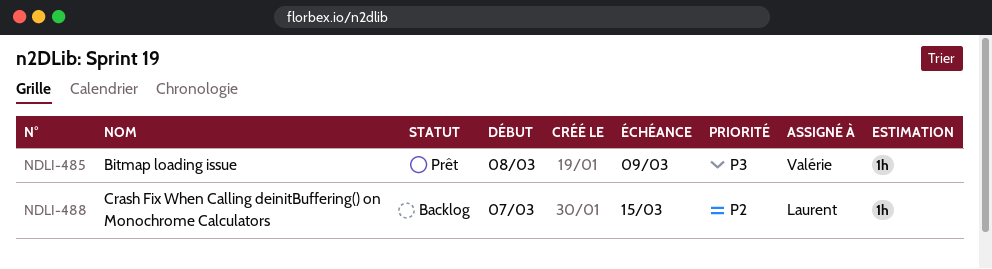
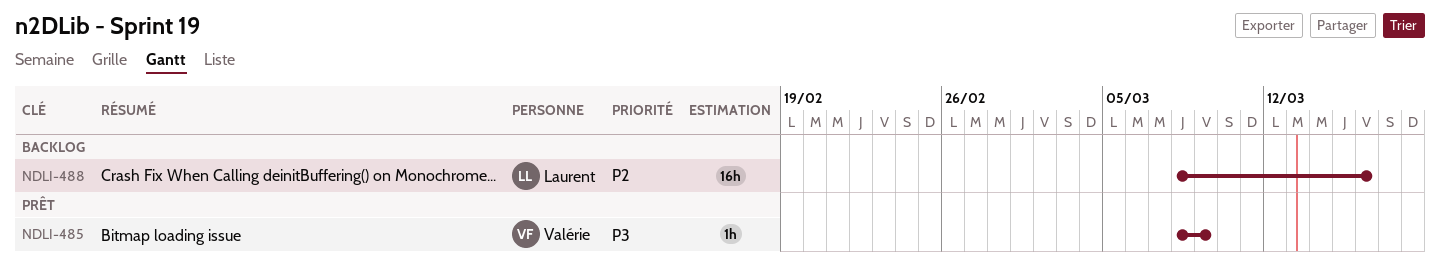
NDLI-488, estimate: 1h -> 16h
NDLI-488, start: Mar 7 -> Mar 8
NDLI-488, due: Mar 15 -> Mar 16

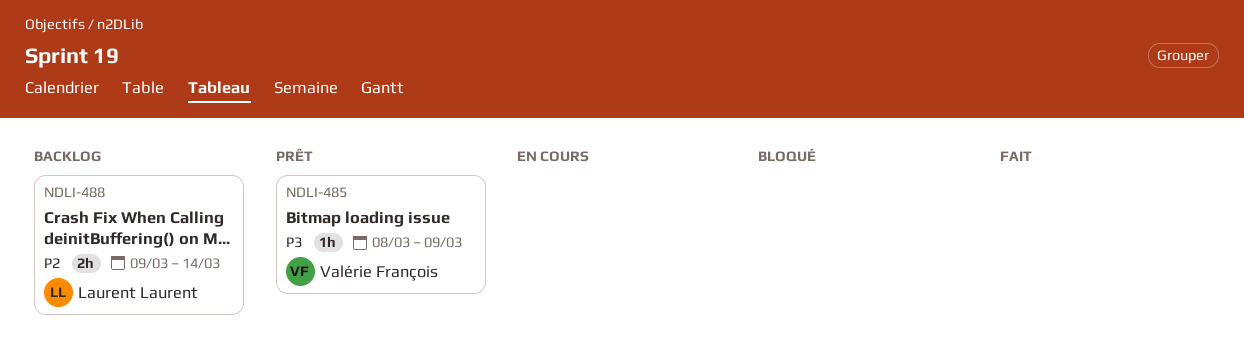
NDLI-488, estimate: 16h -> 2h
NDLI-488, start: Mar 8 -> Mar 9
NDLI-488, due: Mar 16 -> Mar 14

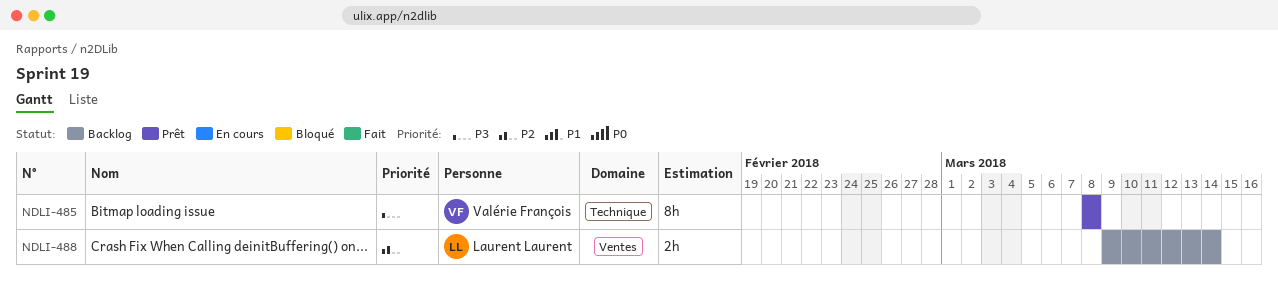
NDLI-485, estimate: 1h -> 8h
NDLI-485, due: Mar 9 -> Mar 8

